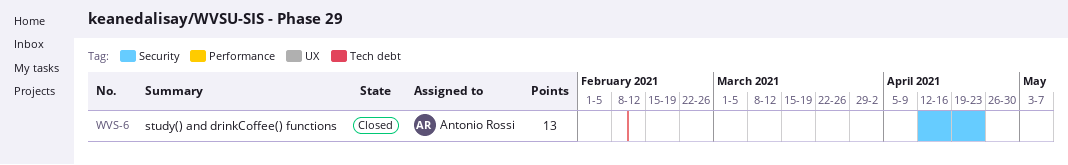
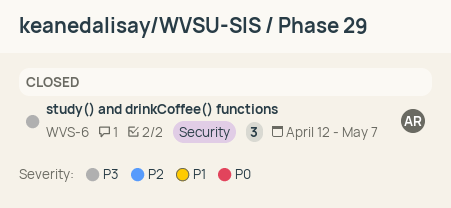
WVS-6, estimate: 13 -> 3
WVS-6, due: Apr 23 -> May 7

